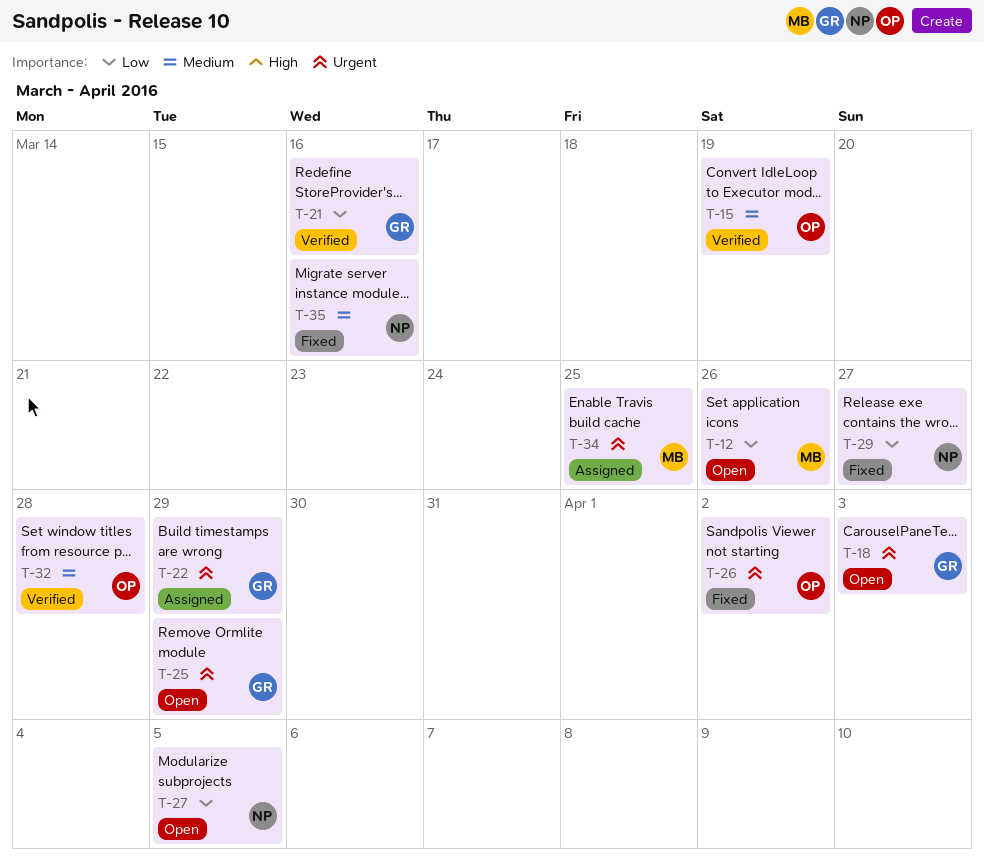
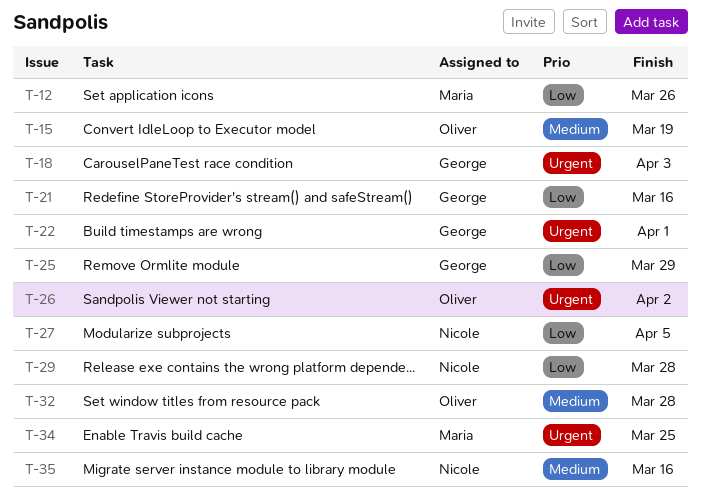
T-22, due: Mar 29 -> Apr 1
T-25, priority: Urgent -> Low
T-29, due: Mar 27 -> Mar 28

